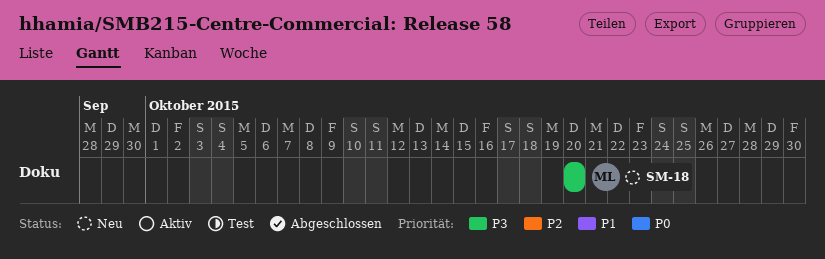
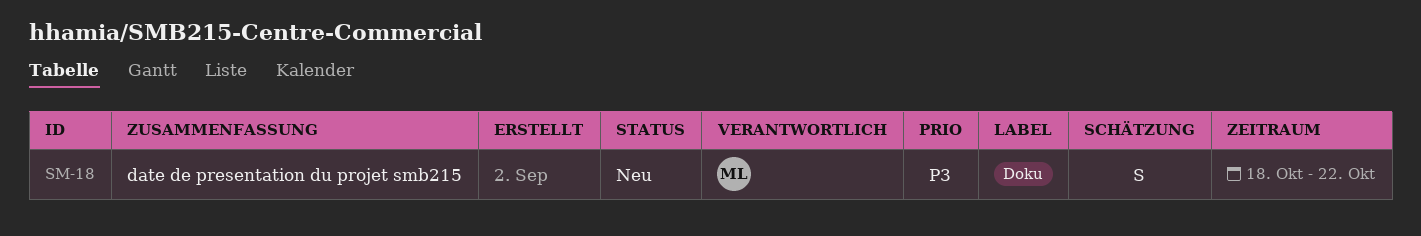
SM-18, start: Oct 20 -> Oct 18
SM-18, due: Oct 20 -> Oct 22

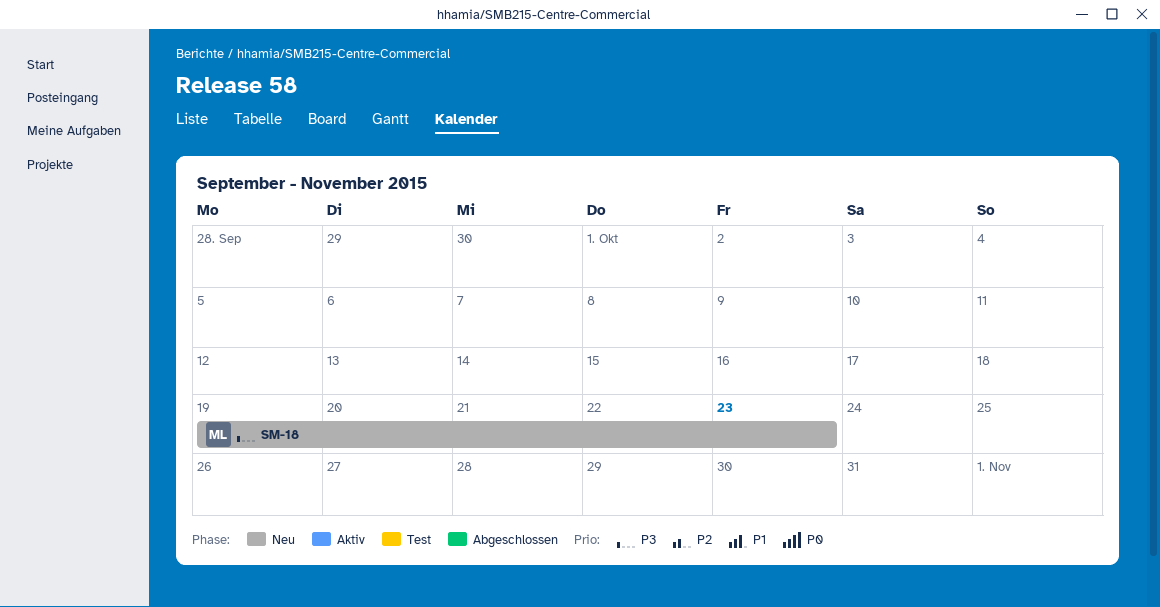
SM-18, start: Oct 18 -> Oct 19
SM-18, due: Oct 22 -> Oct 23

